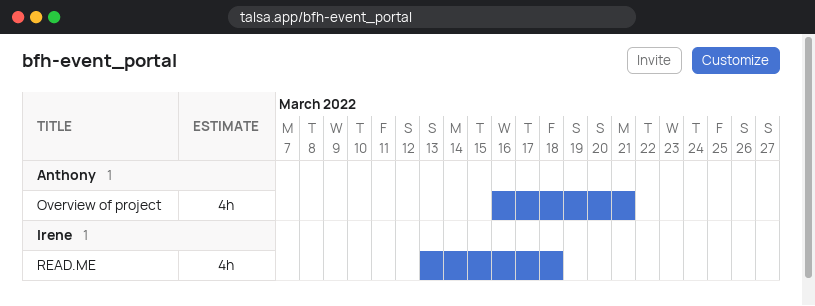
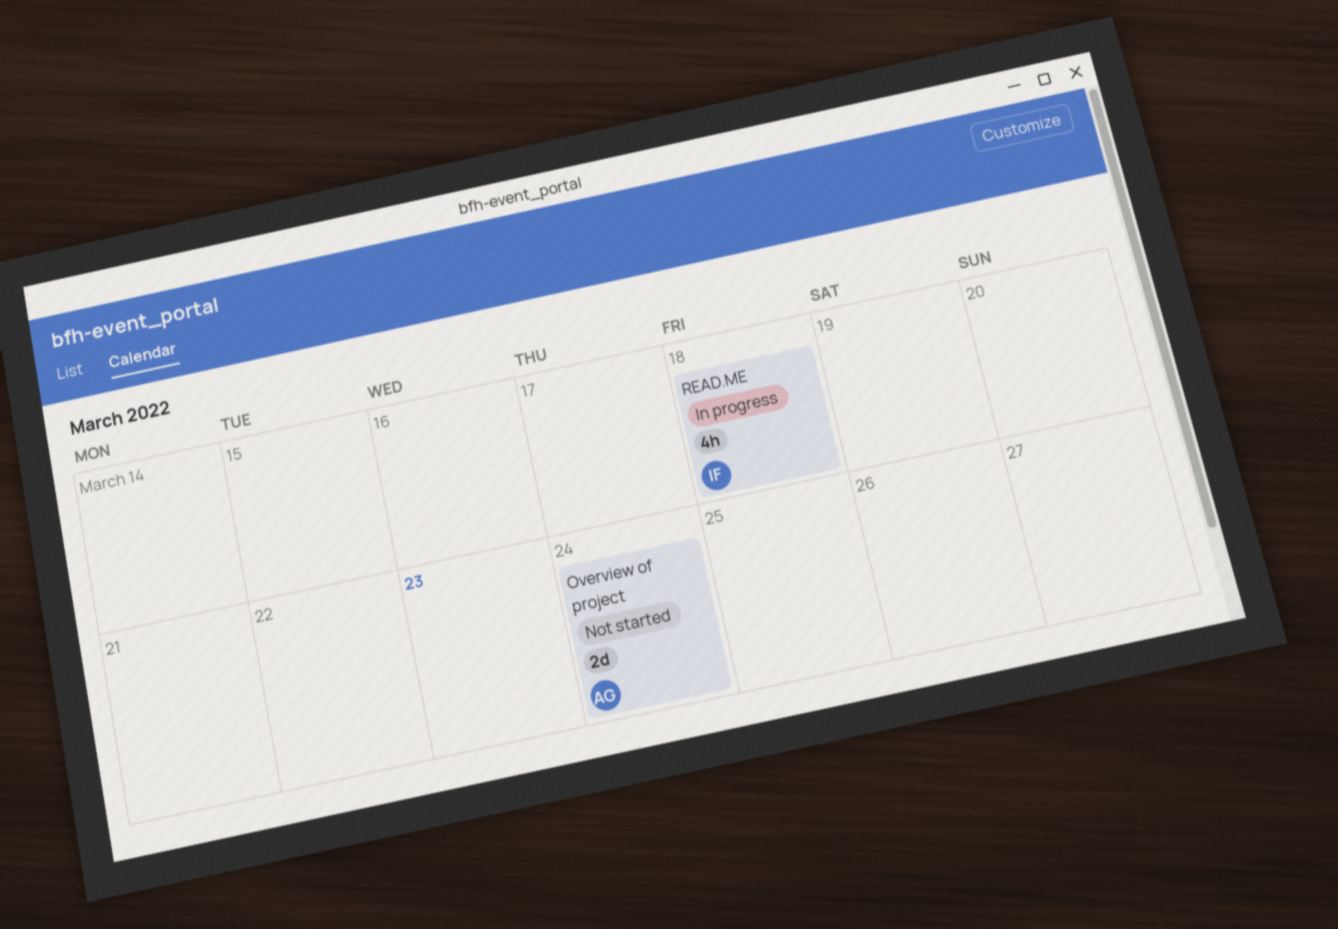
Overview of project, estimate: 4h -> 2d
Overview of project, due: Mar 21 -> Mar 24

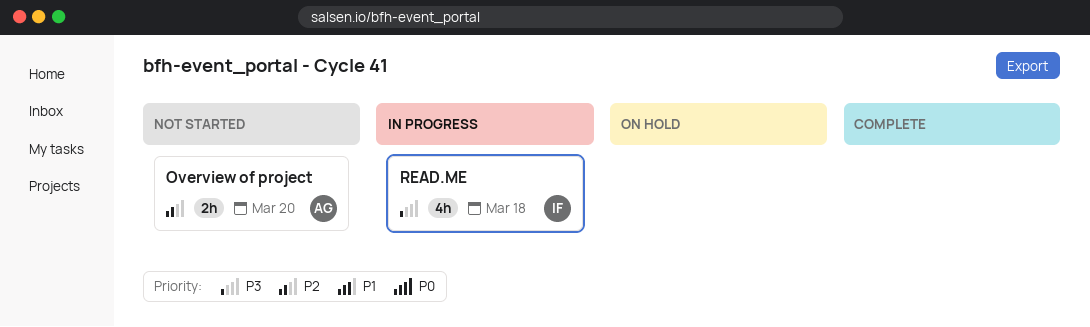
Overview of project, estimate: 2d -> 2h
Overview of project, due: Mar 24 -> Mar 20

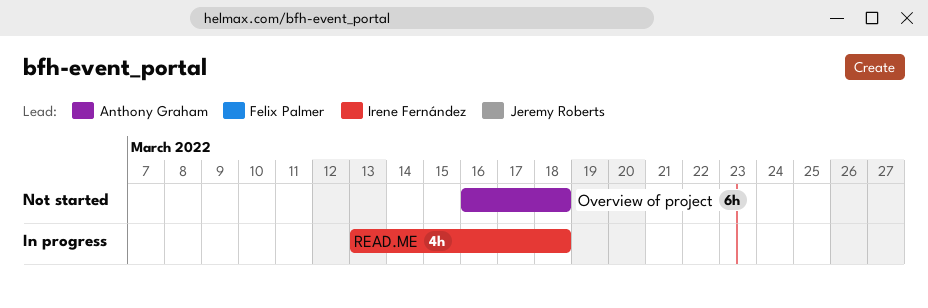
Overview of project, estimate: 2h -> 6h
Overview of project, due: Mar 20 -> Mar 18

